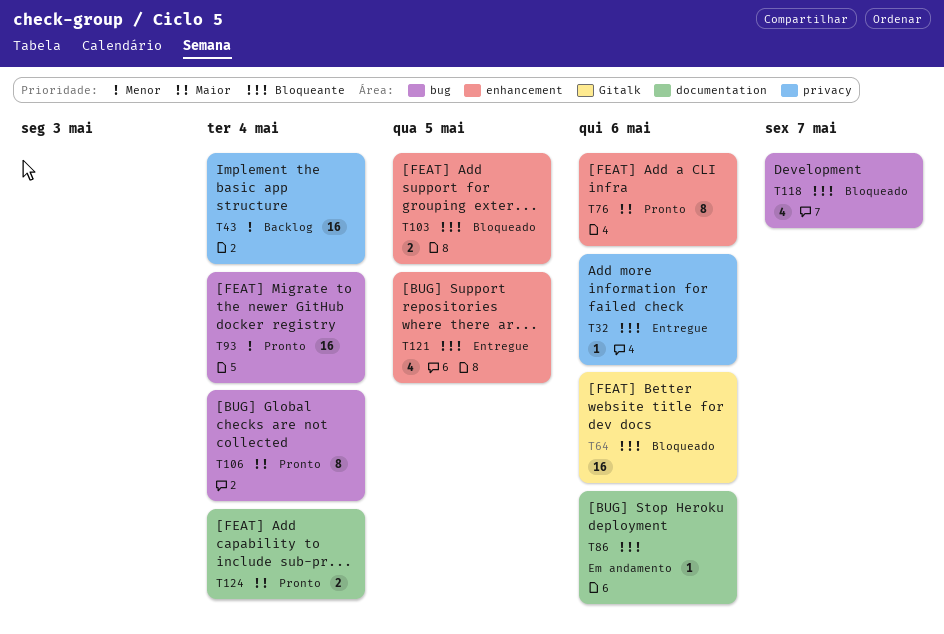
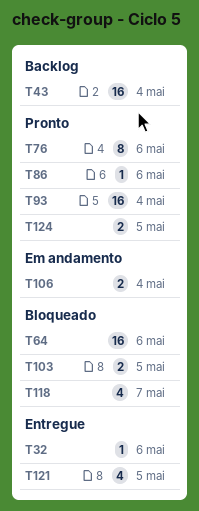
T86, status: Em andamento -> Pronto
T106, status: Pronto -> Em andamento
T106, estimate: 8 -> 2
T124, due: May 4 -> May 5

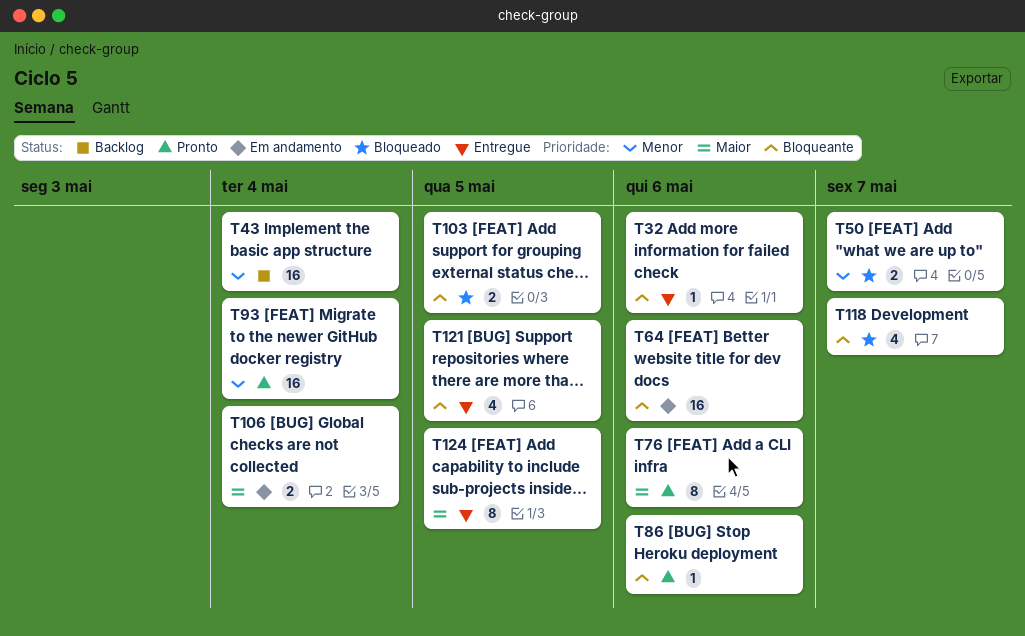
T50: none -> present
T64, status: Bloqueado -> Em andamento
T124, status: Pronto -> Entregue
T124, estimate: 2 -> 8

